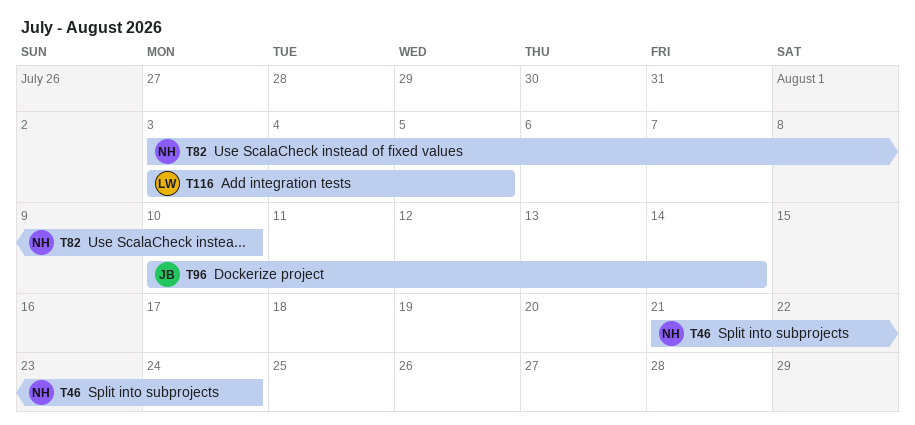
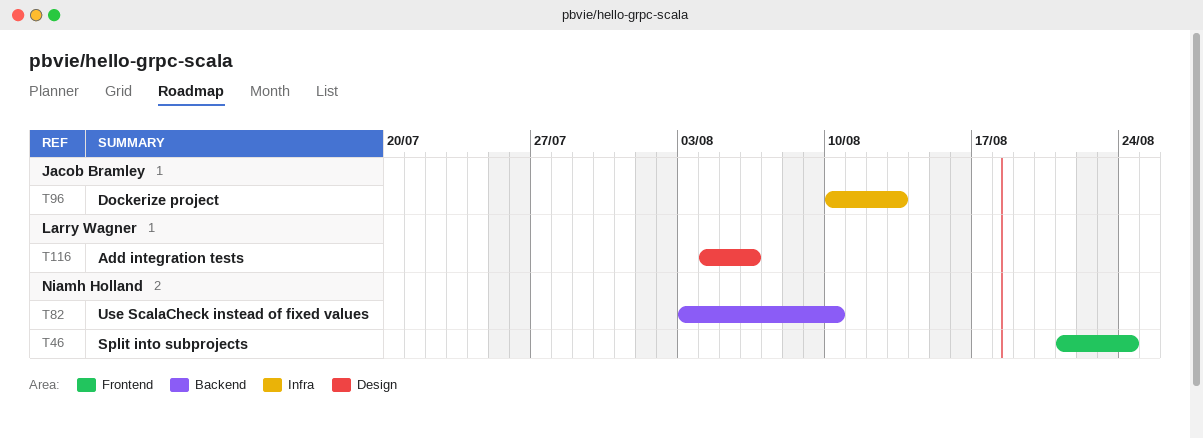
T96, due: Aug 14 -> Aug 13
T116, start: Aug 3 -> Aug 4
T116, due: Aug 5 -> Aug 6

